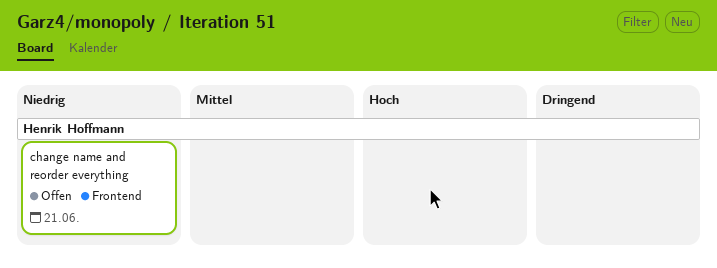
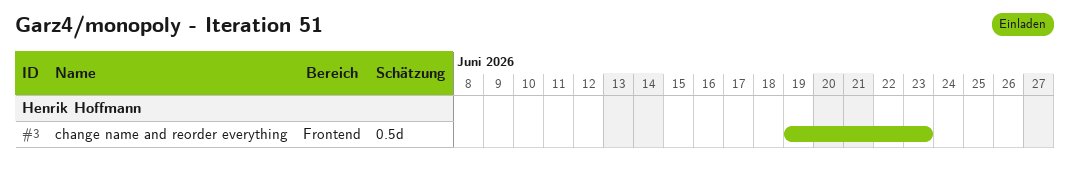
change name and reorder everything, due: Jun 21 -> Jun 23

